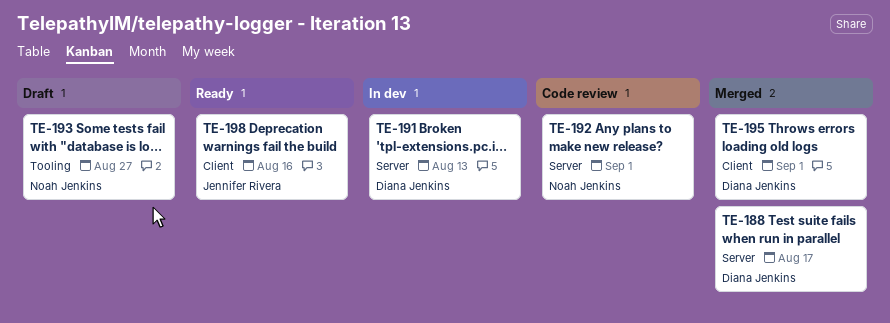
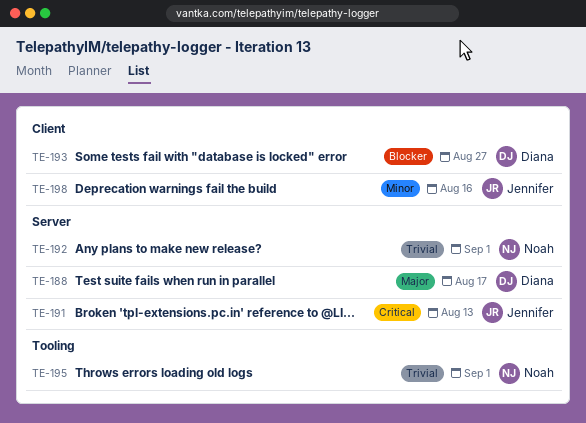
TE-191, owner: Diana Jenkins -> Jennifer Rivera
TE-193, owner: Noah Jenkins -> Diana Jenkins
TE-193, label: Tooling -> Client
TE-195, owner: Diana Jenkins -> Noah Jenkins
TE-195, label: Client -> Tooling

